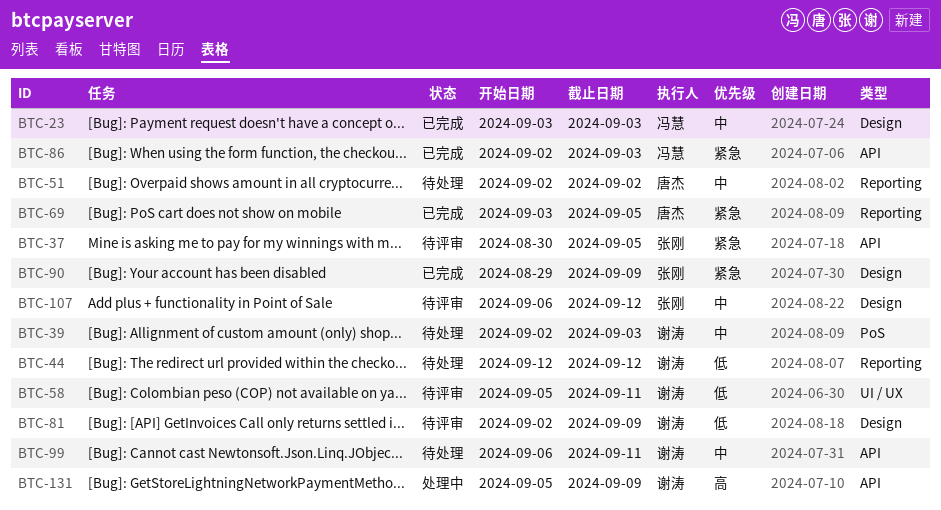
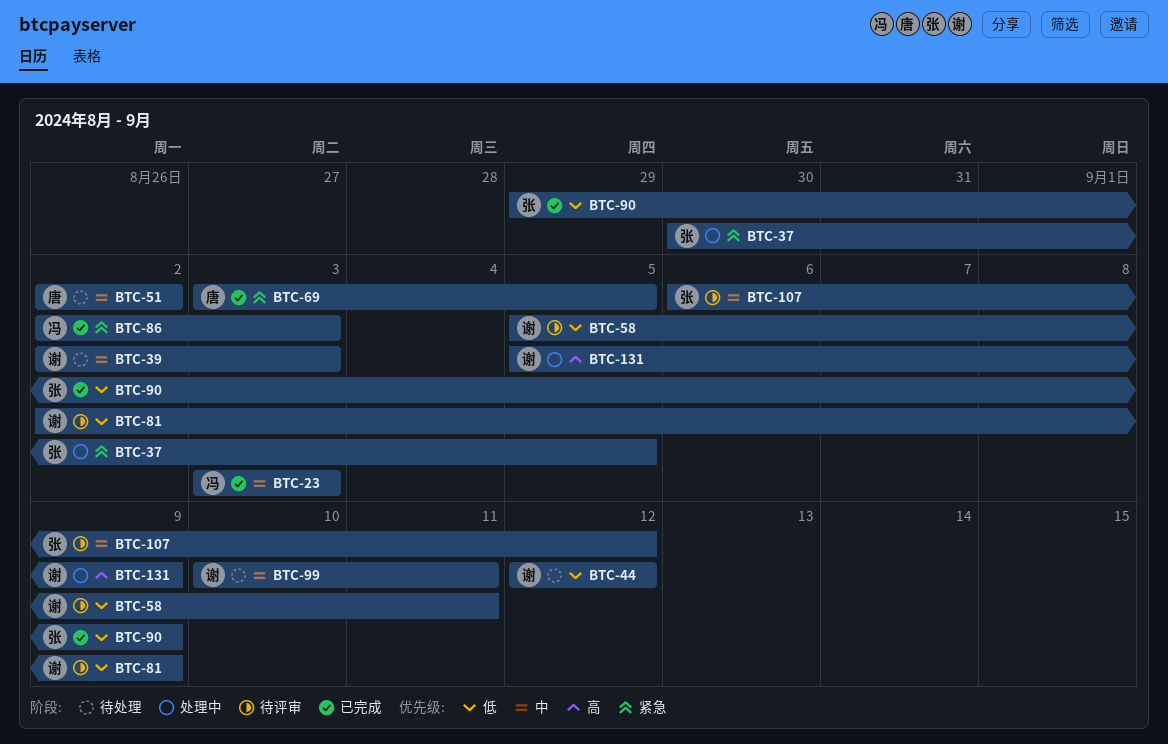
BTC-37, status: 待评审 -> 处理中
BTC-90, priority: 紧急 -> 低
BTC-99, start: Sep 6 -> Sep 10

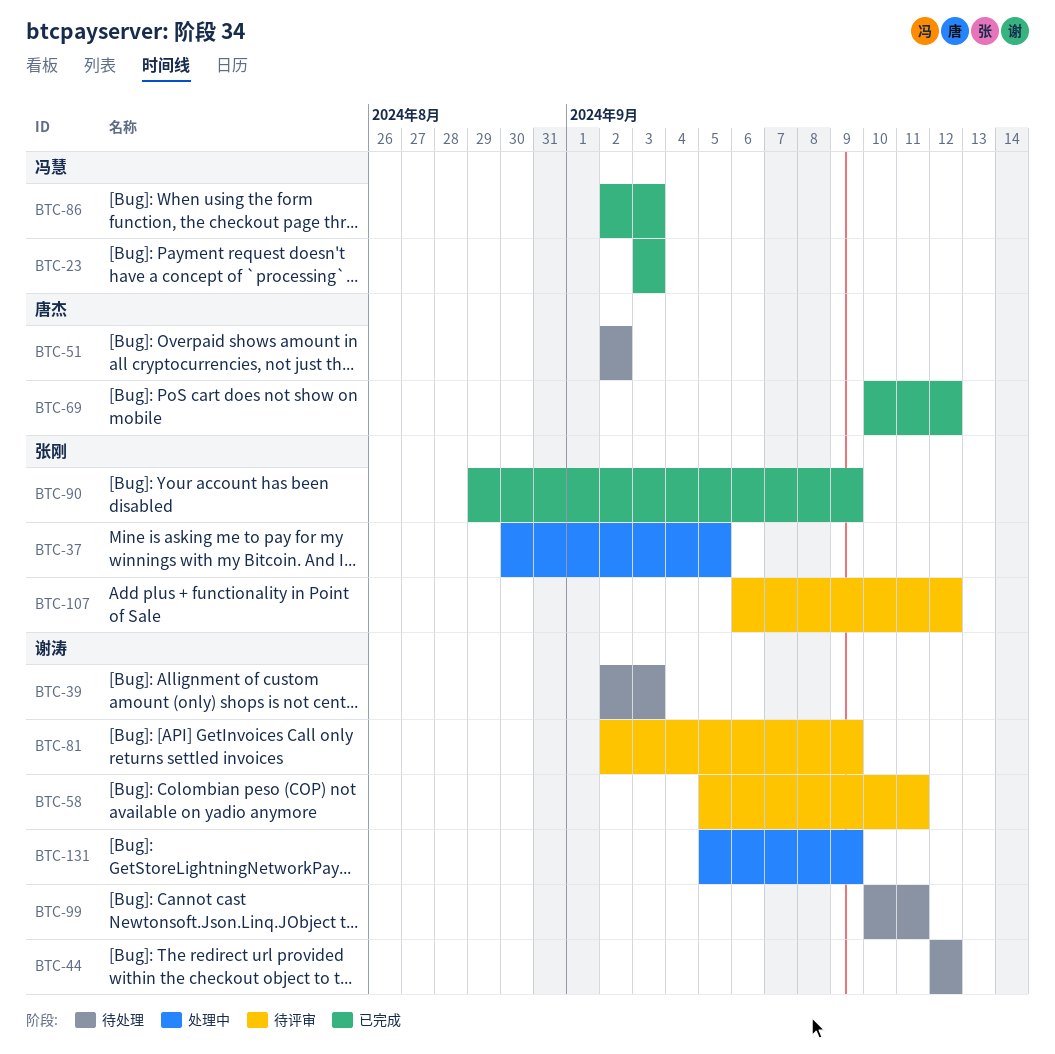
BTC-69, start: Sep 3 -> Sep 10
BTC-69, due: Sep 5 -> Sep 12

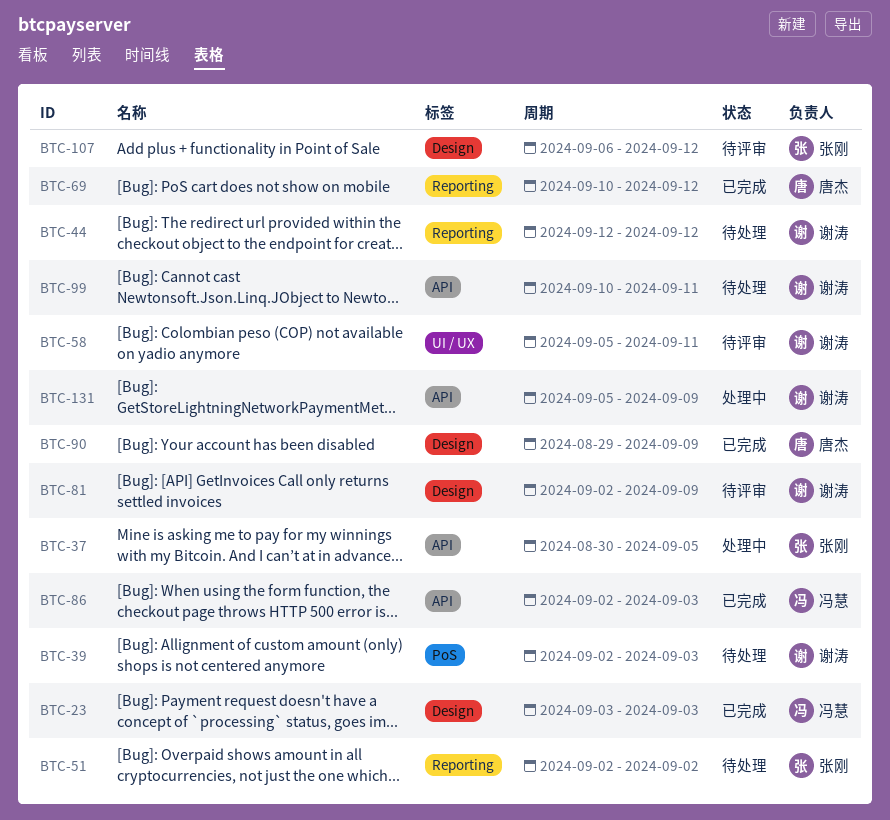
BTC-51, owner: 唐杰 -> 张刚
BTC-90, owner: 张刚 -> 唐杰

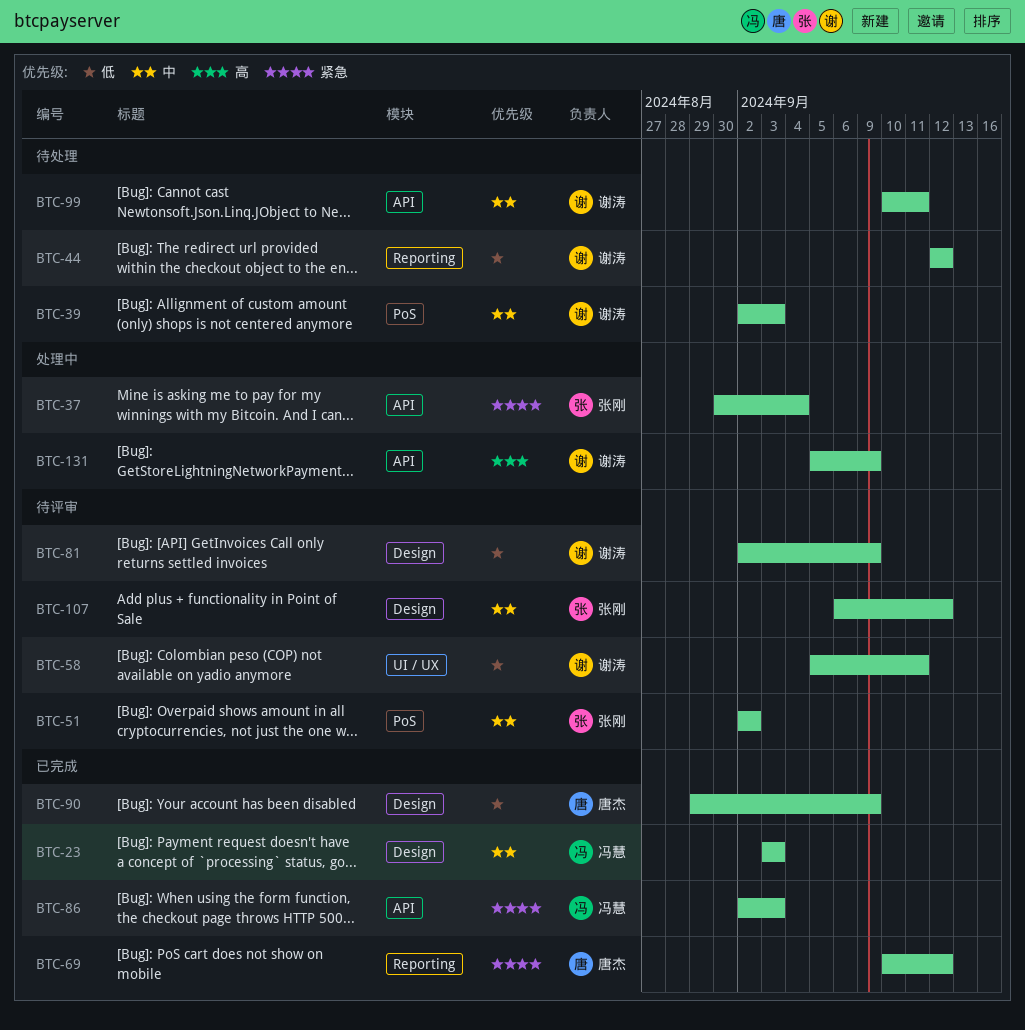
BTC-37, due: Sep 5 -> Sep 4
BTC-51, status: 待处理 -> 待评审
BTC-51, label: Reporting -> PoS

